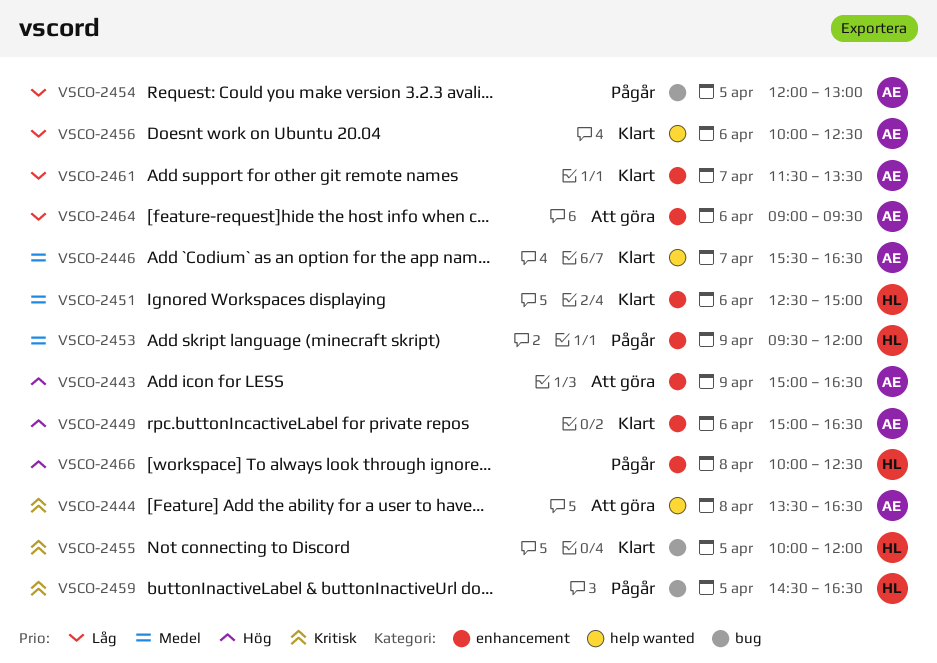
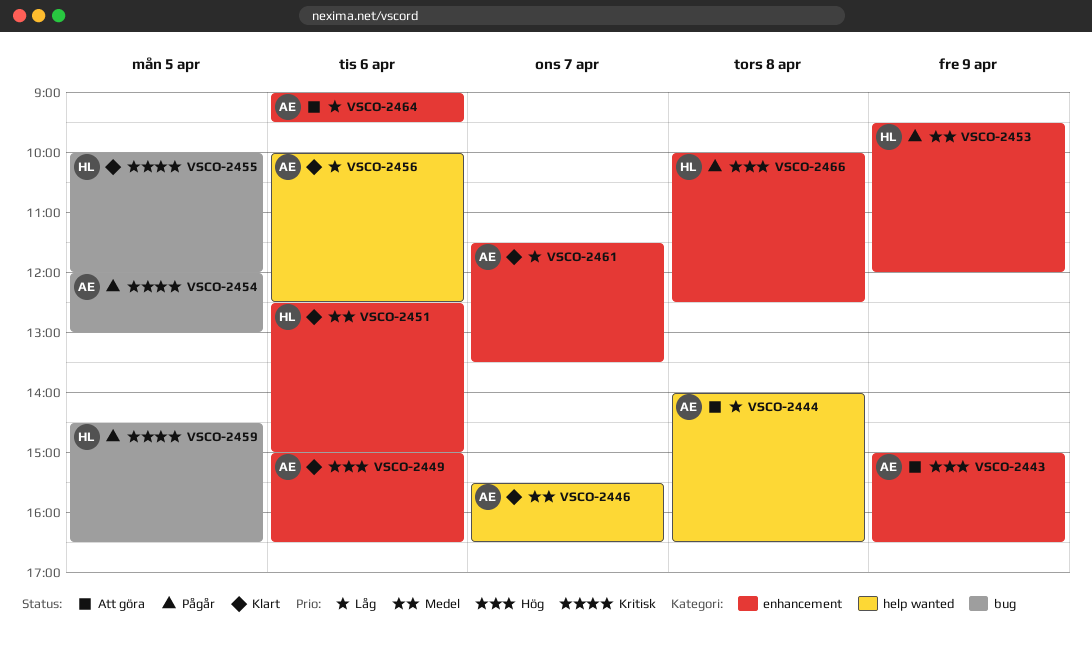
VSCO-2444, priority: Kritisk -> Låg
VSCO-2444, begins: 13:30 -> 14:00
VSCO-2454, priority: Låg -> Kritisk

